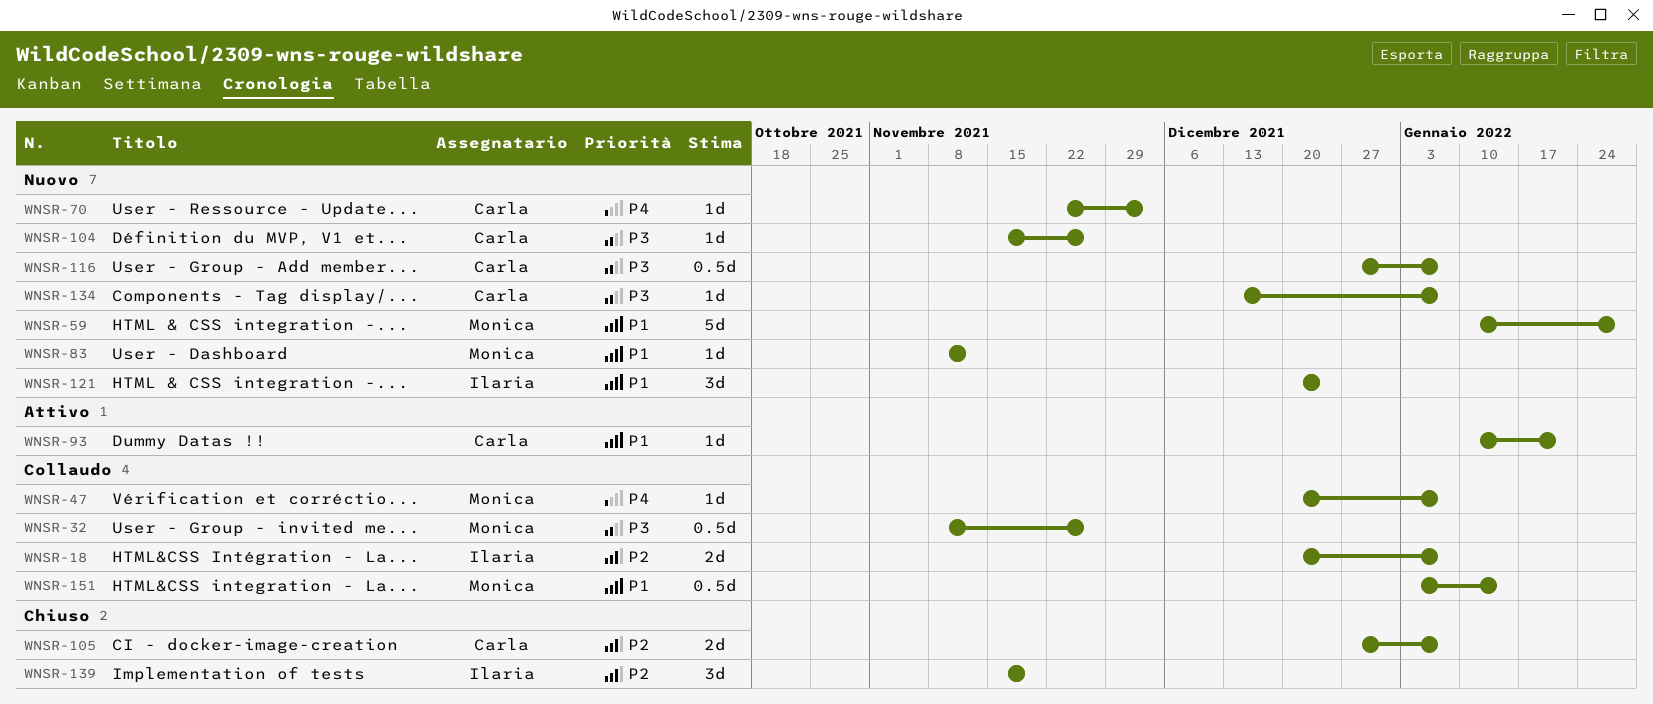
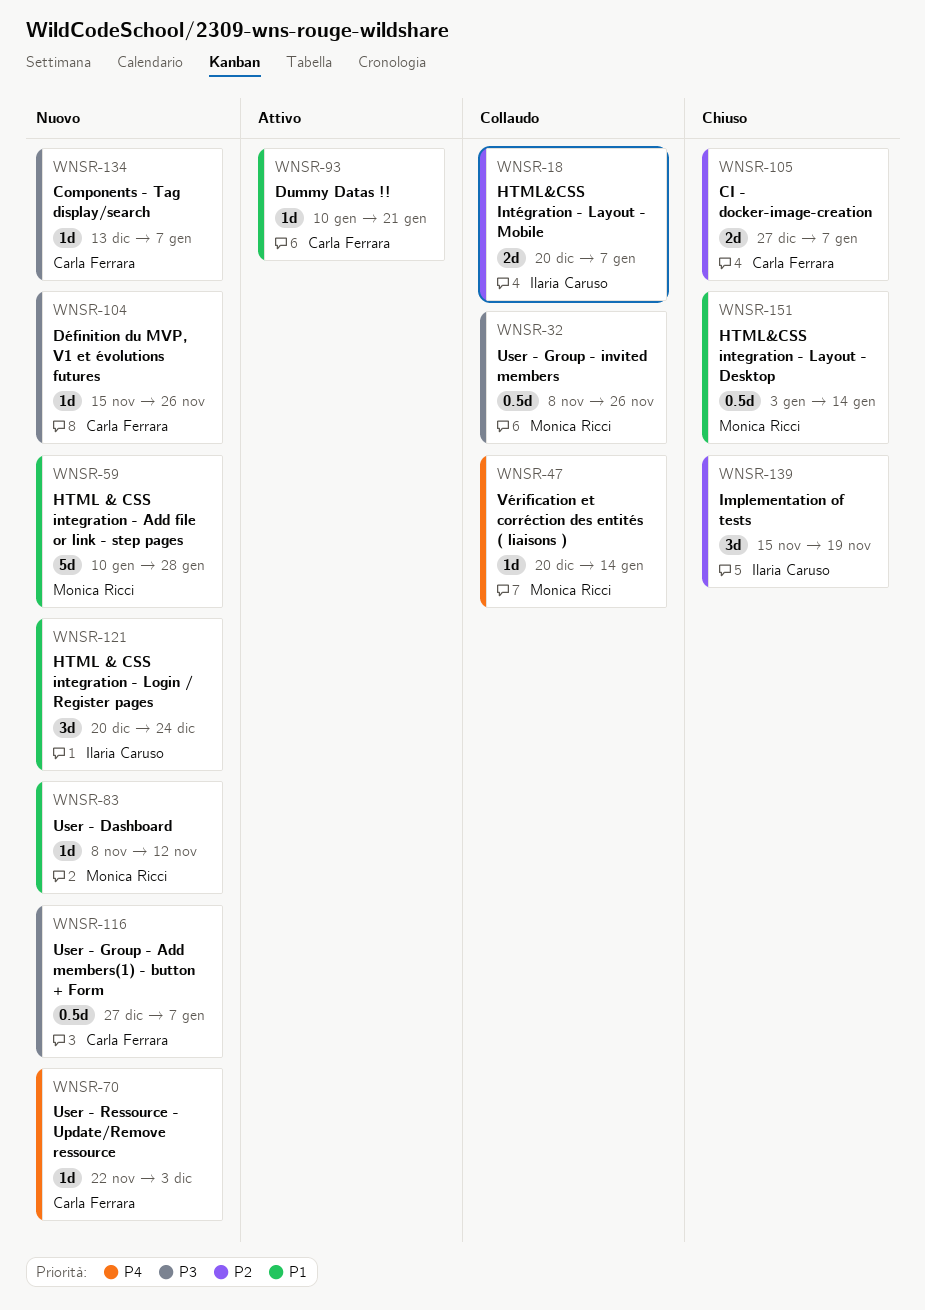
WNSR-47, due: Jan 7 -> Jan 14
WNSR-151, status: Collaudo -> Chiuso

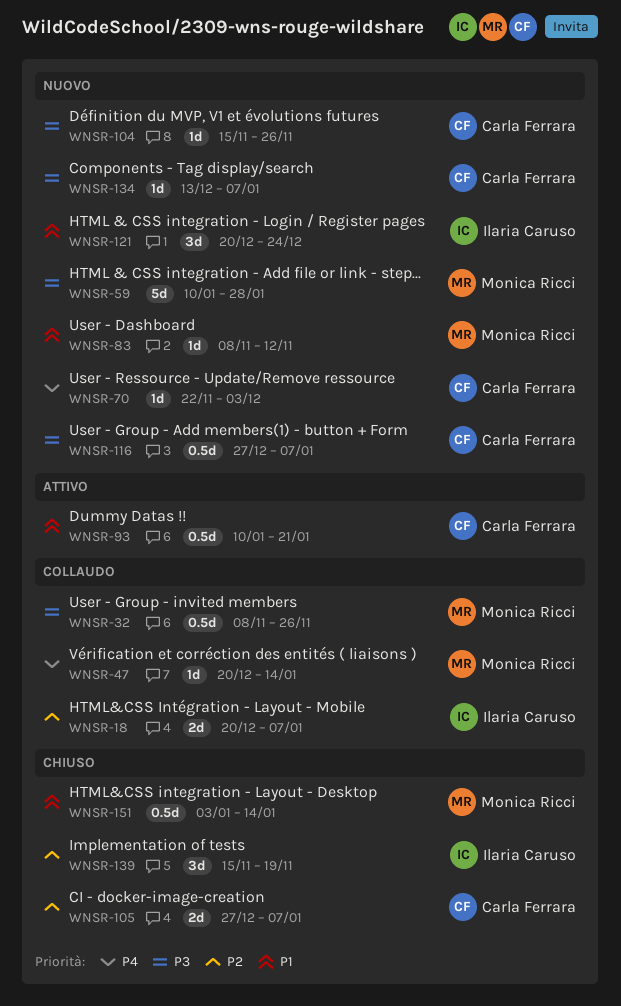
WNSR-59, priority: P1 -> P3
WNSR-93, estimate: 1d -> 0.5d

